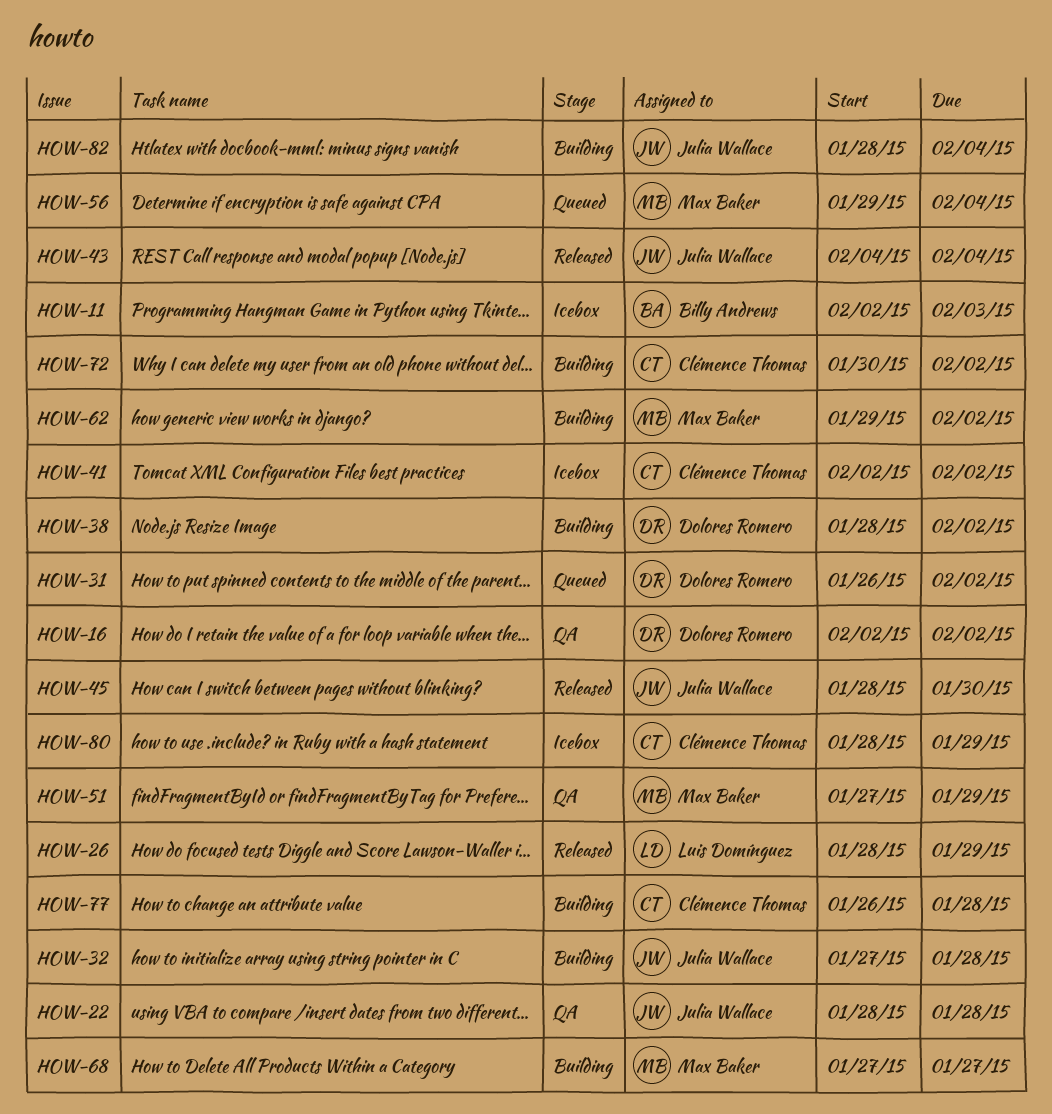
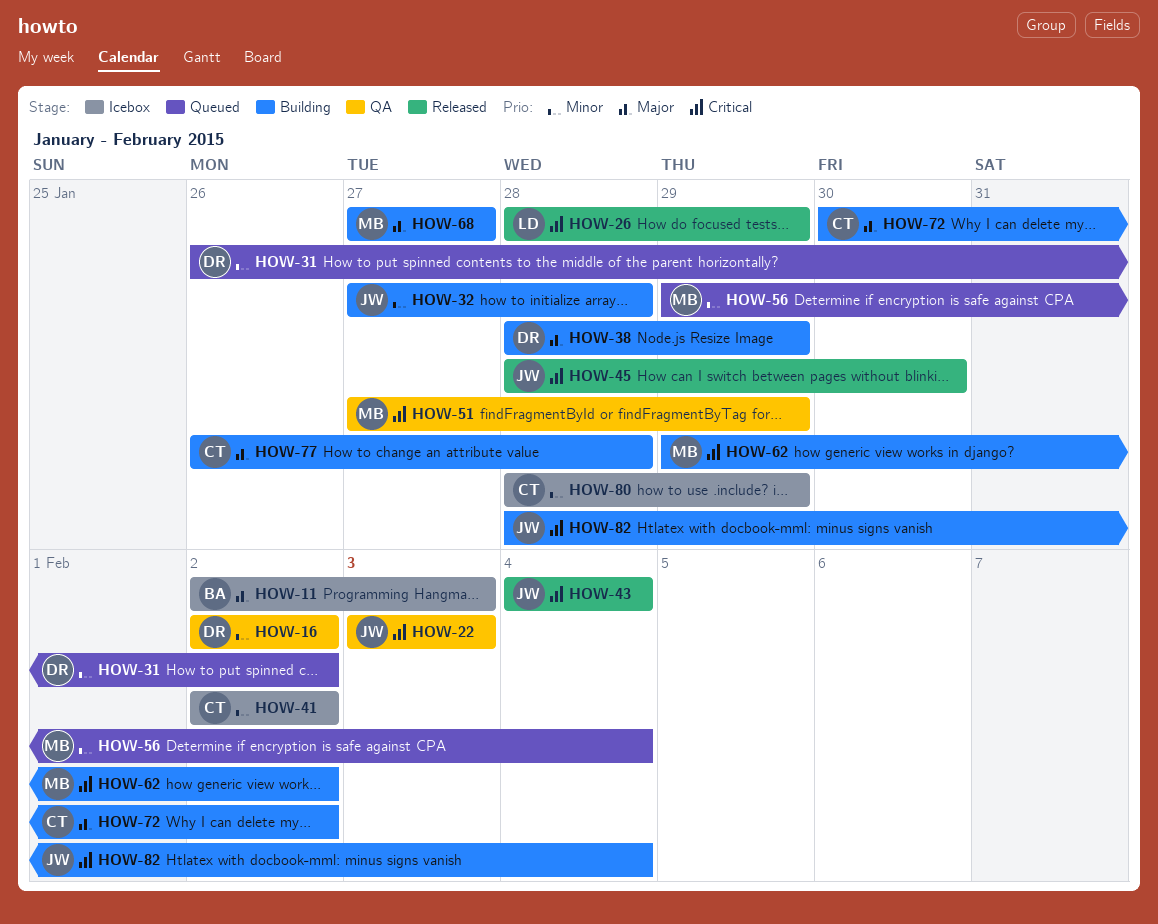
HOW-22, start: Jan 28 -> Feb 3
HOW-22, due: Jan 28 -> Feb 3
HOW-38, due: Feb 2 -> Jan 29

